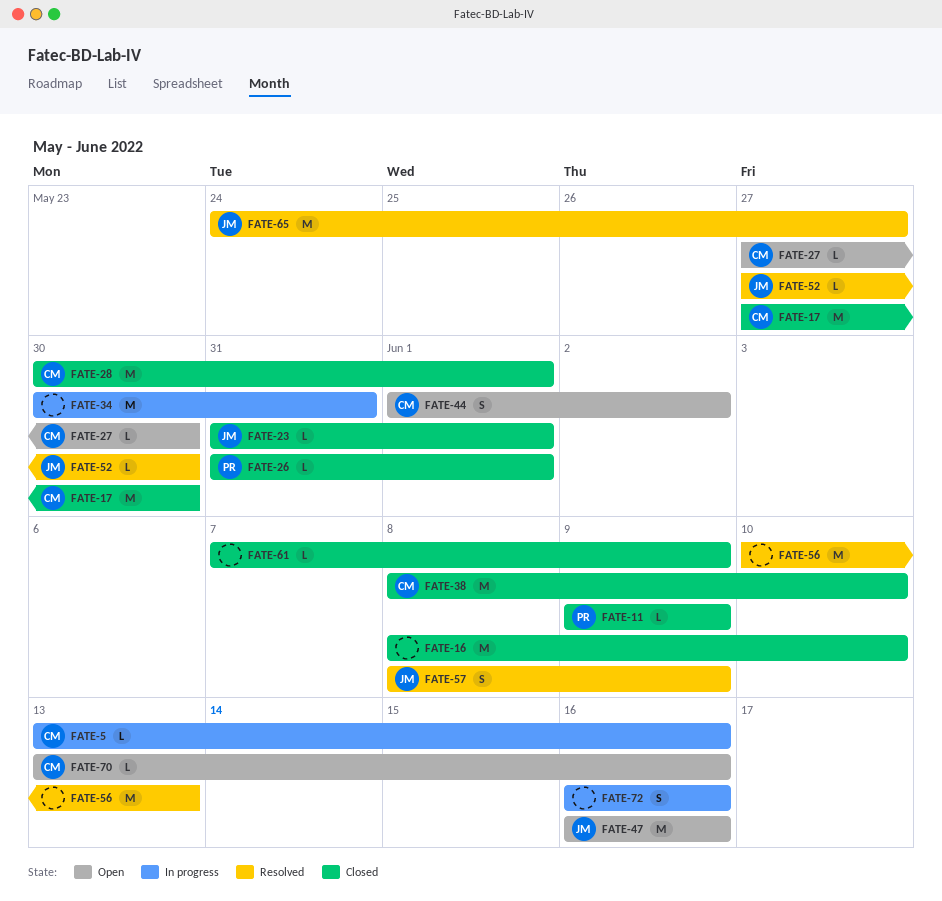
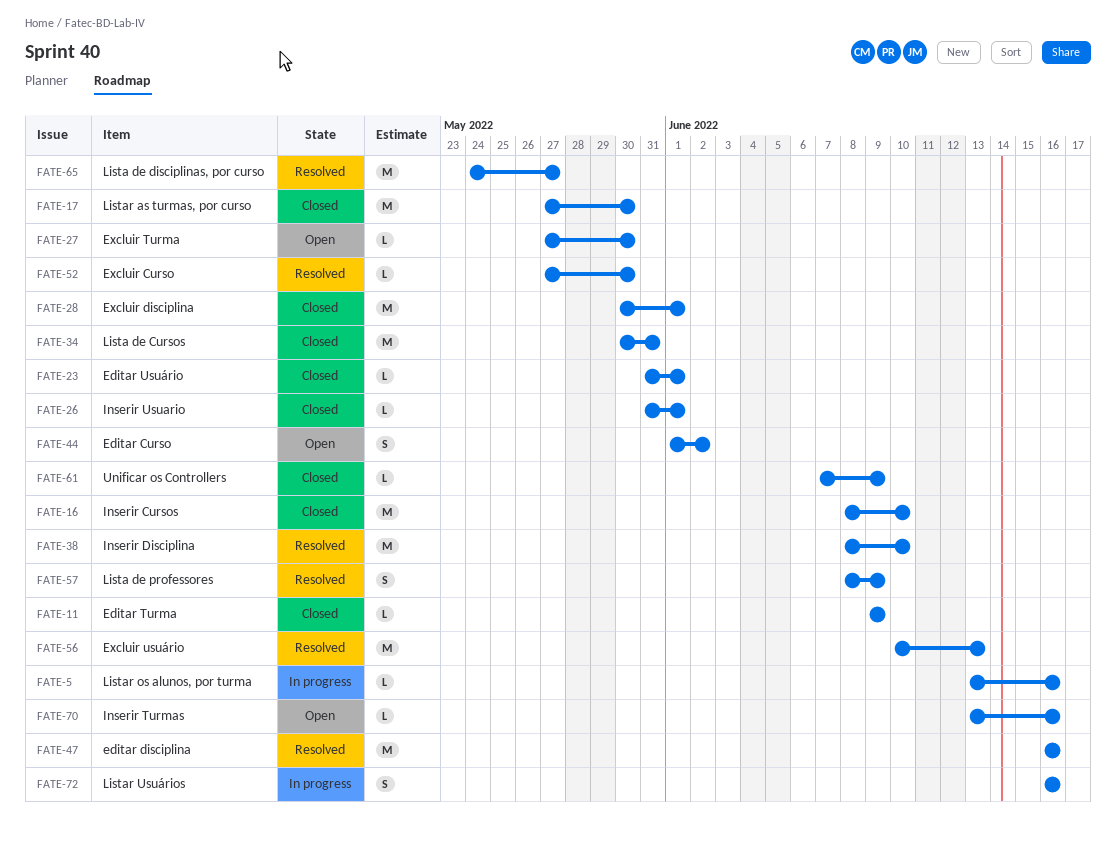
FATE-34, status: In progress -> Closed
FATE-38, status: Closed -> Resolved
FATE-47, status: Open -> Resolved

